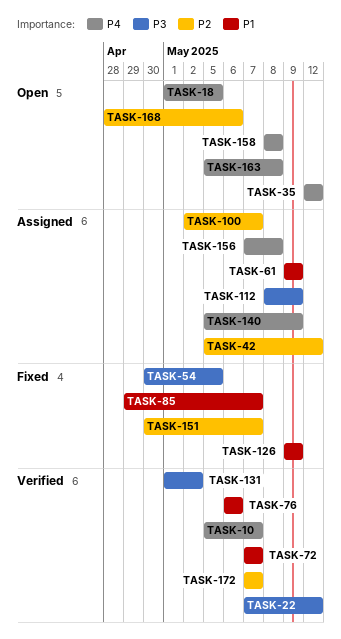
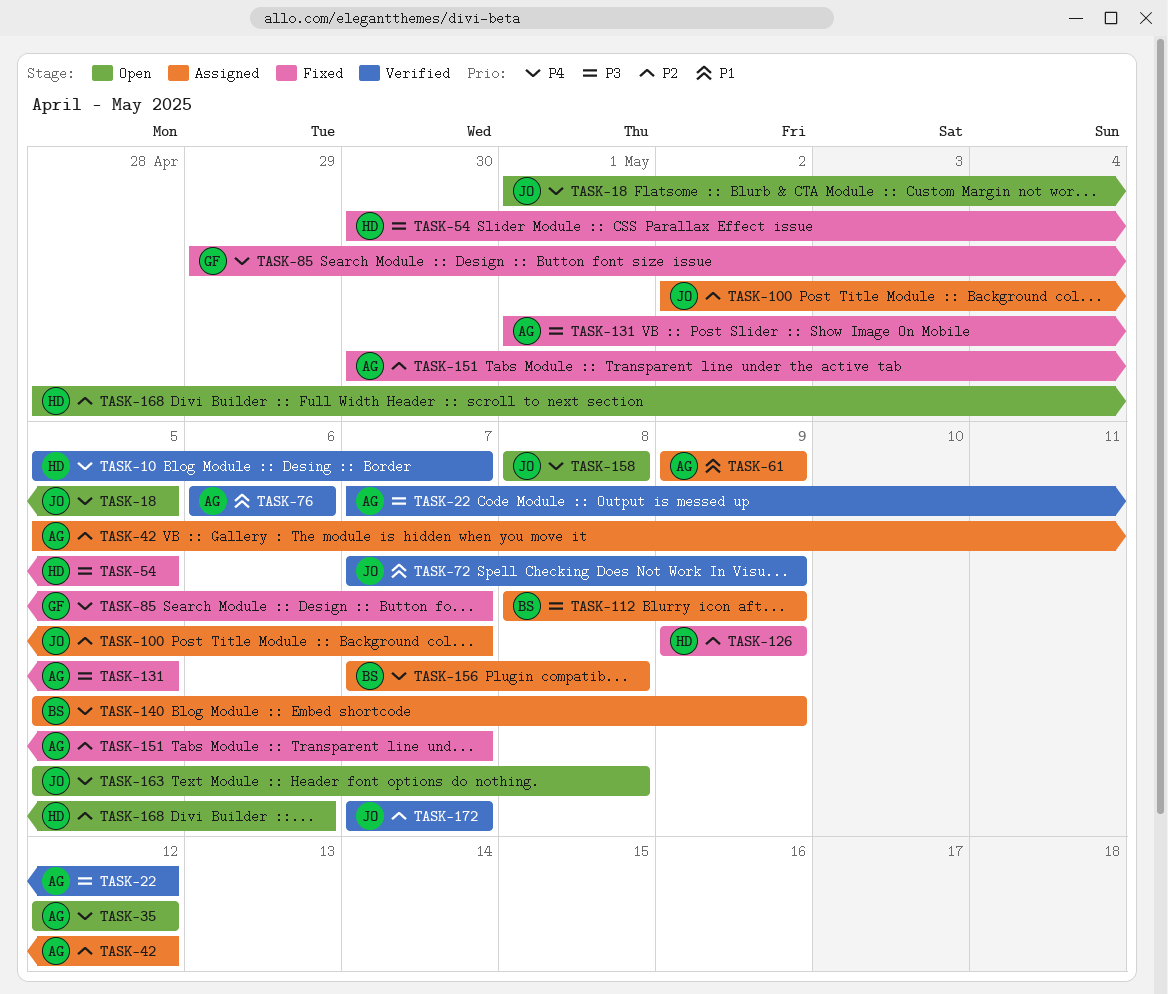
TASK-72, due: May 7 -> May 9
TASK-85, priority: P1 -> P4
TASK-126, priority: P1 -> P2
TASK-131, status: Verified -> Fixed
TASK-131, due: May 2 -> May 5

